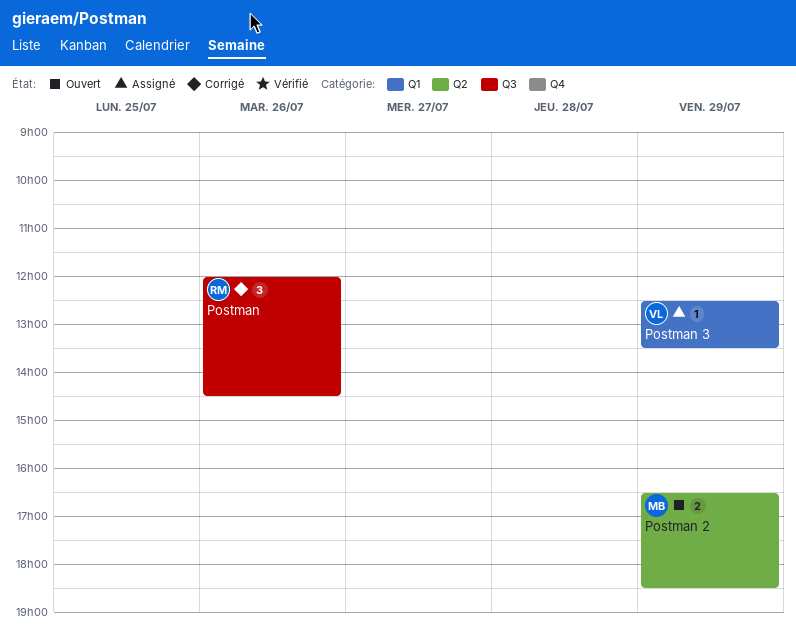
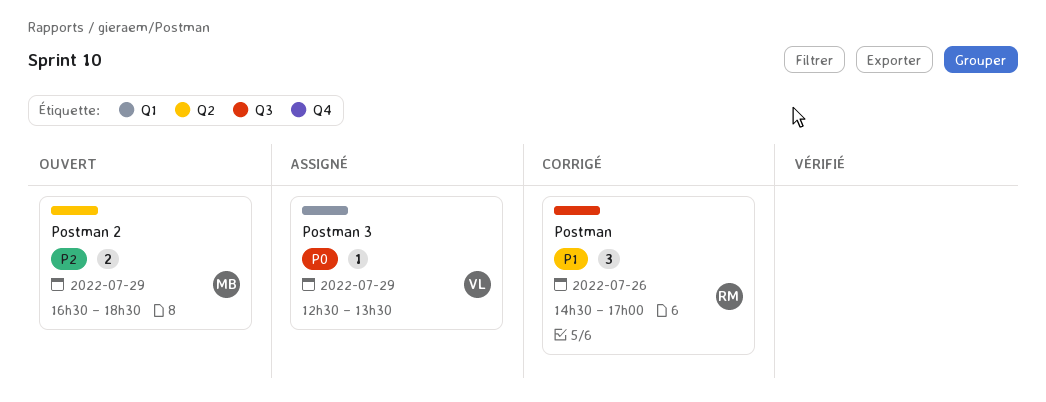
Postman, begins: 12:00 -> 14:30
Postman, ends: 14:30 -> 17:00

